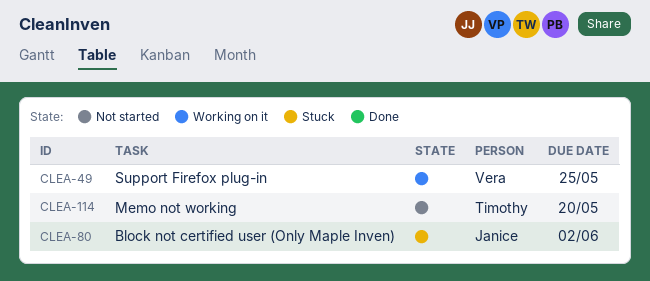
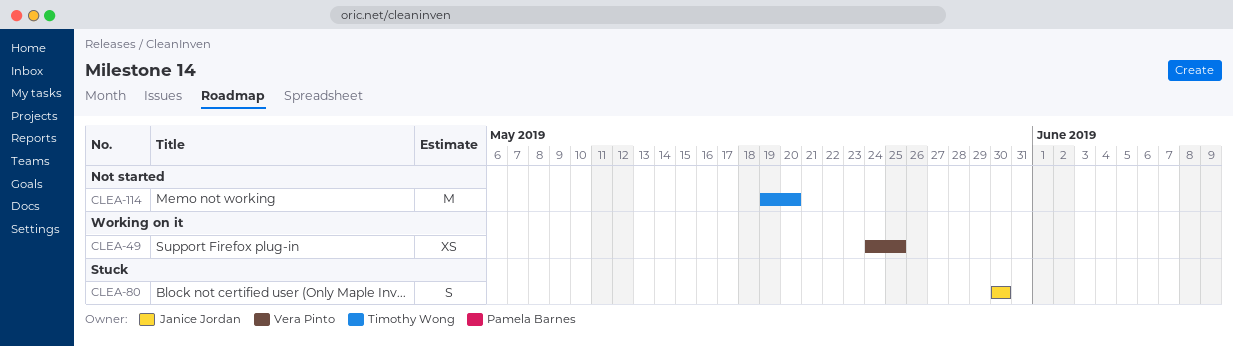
CLEA-80, due: Jun 2 -> May 30

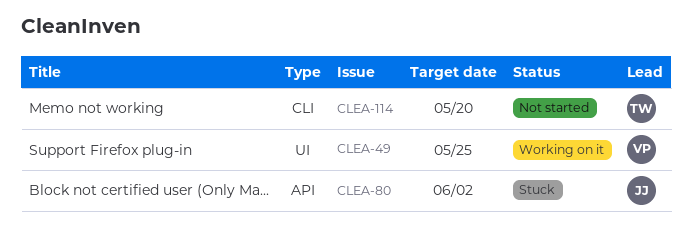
CLEA-80, due: May 30 -> Jun 2

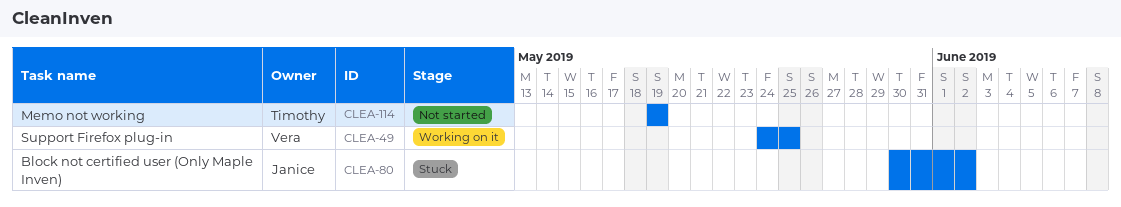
CLEA-114, due: May 20 -> May 19

